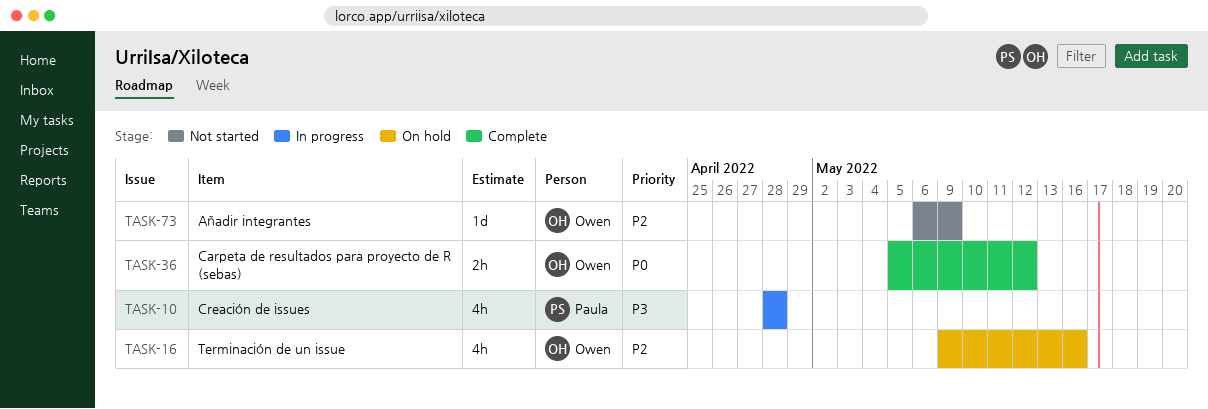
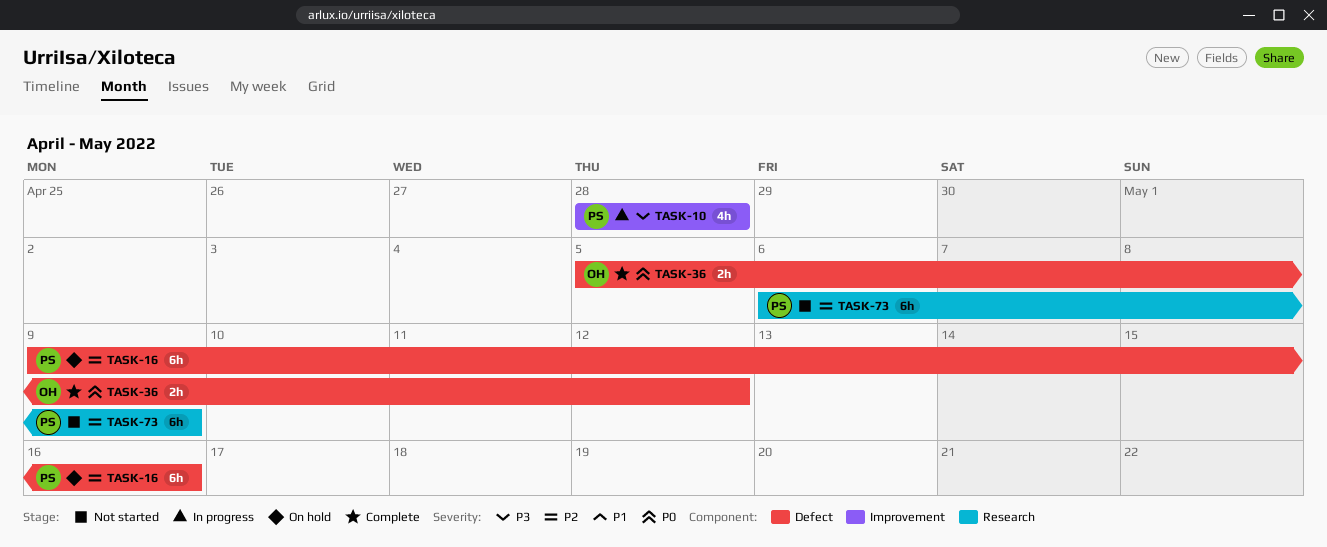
TASK-16, owner: Owen -> Paula
TASK-16, estimate: 4h -> 6h
TASK-73, owner: Owen -> Paula
TASK-73, estimate: 1d -> 6h

